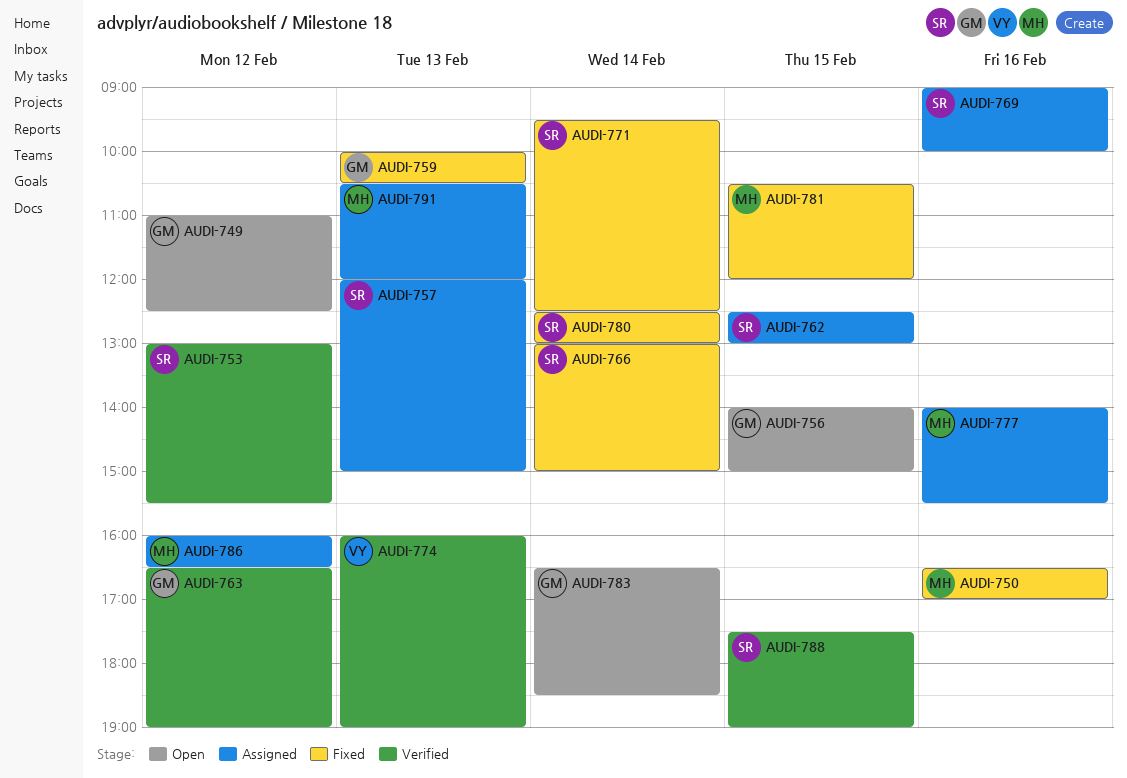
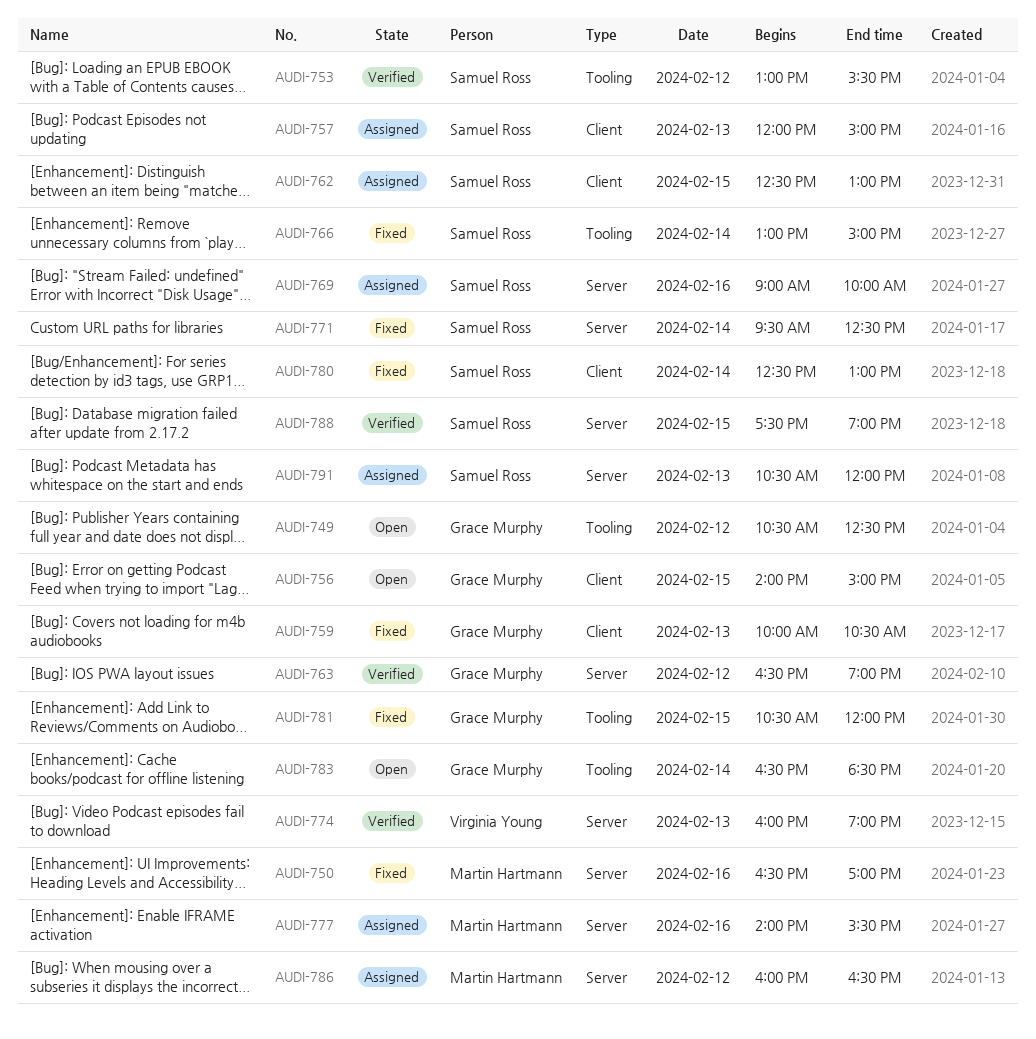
AUDI-749, begins: 11:00 -> 10:30
AUDI-781, owner: Martin Hartmann -> Grace Murphy
AUDI-791, owner: Martin Hartmann -> Samuel Ross

